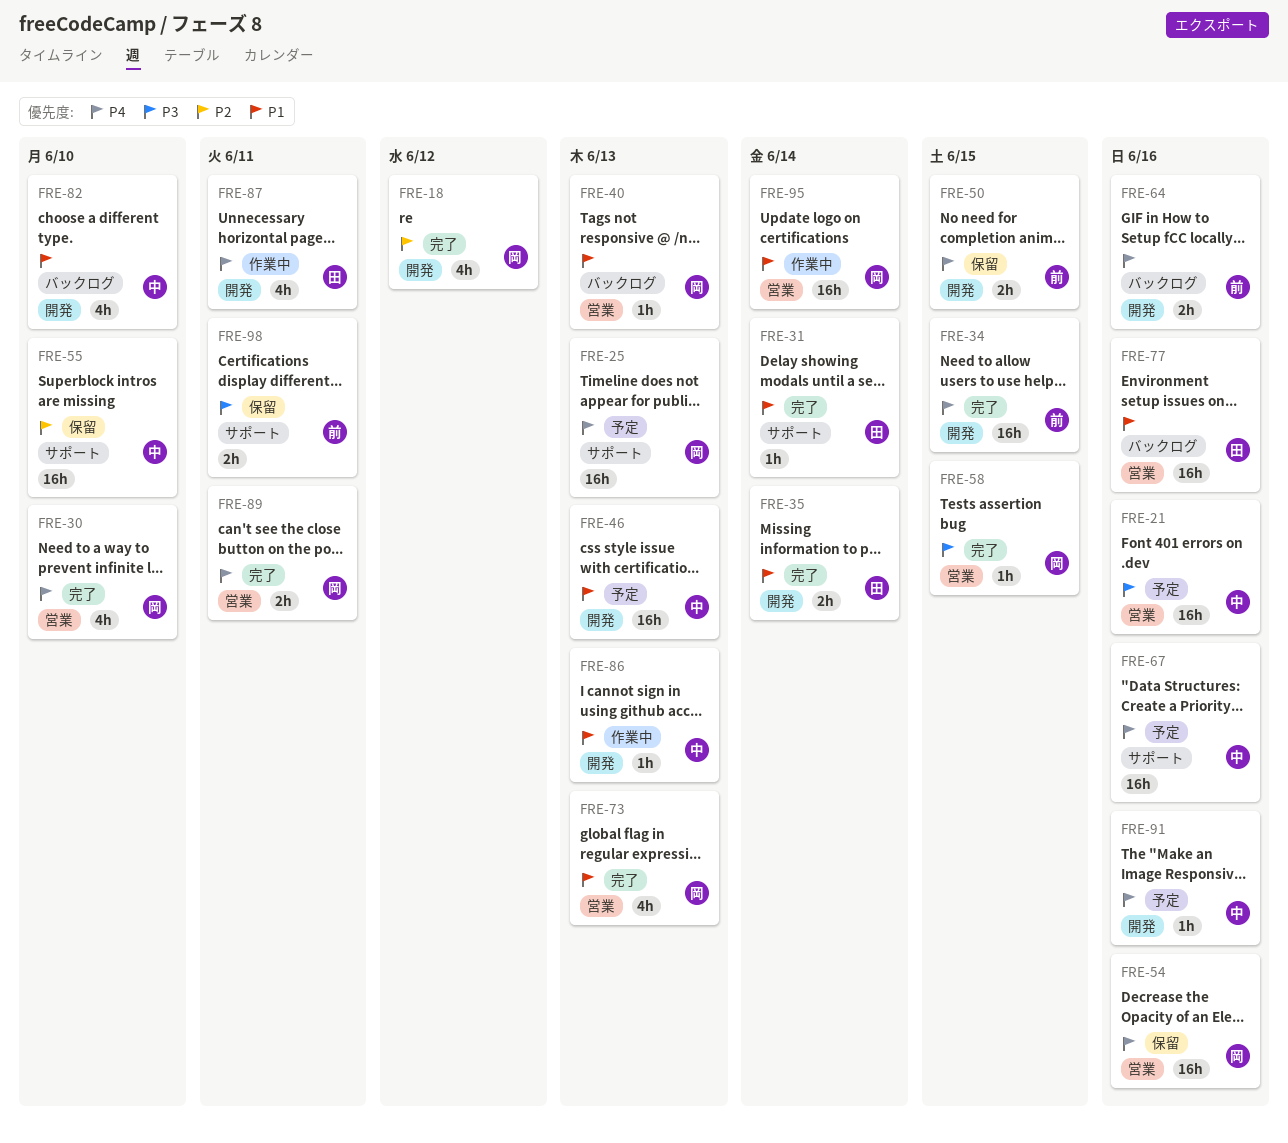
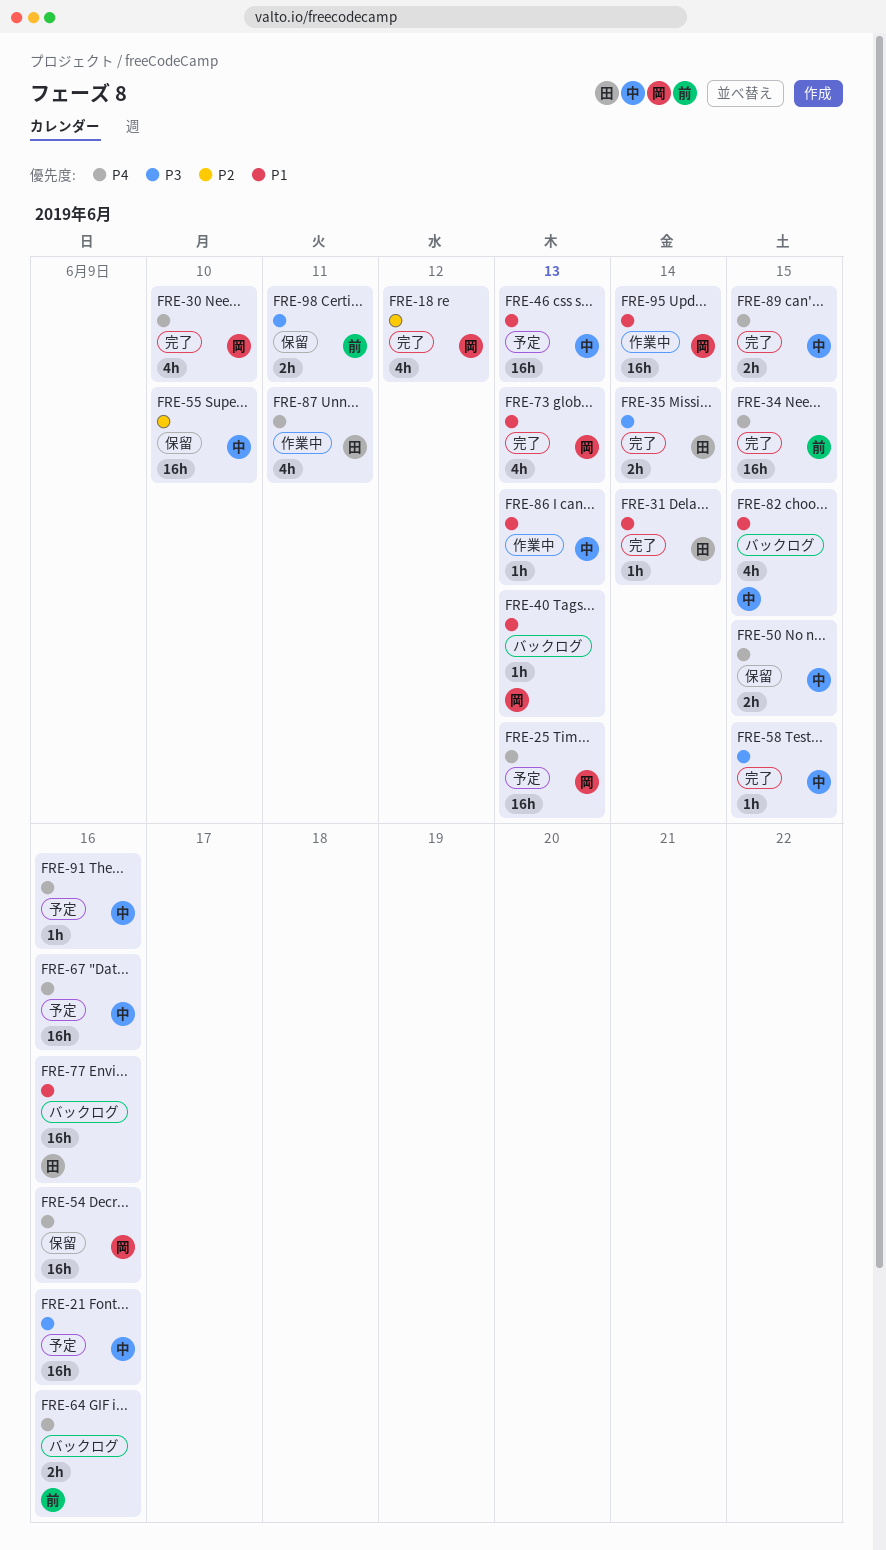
FRE-35, priority: P1 -> P3
FRE-50, owner: 前 -> 中
FRE-58, owner: 岡 -> 中
FRE-82, due: Jun 10 -> Jun 15
FRE-89, owner: 岡 -> 中
FRE-89, due: Jun 11 -> Jun 15

